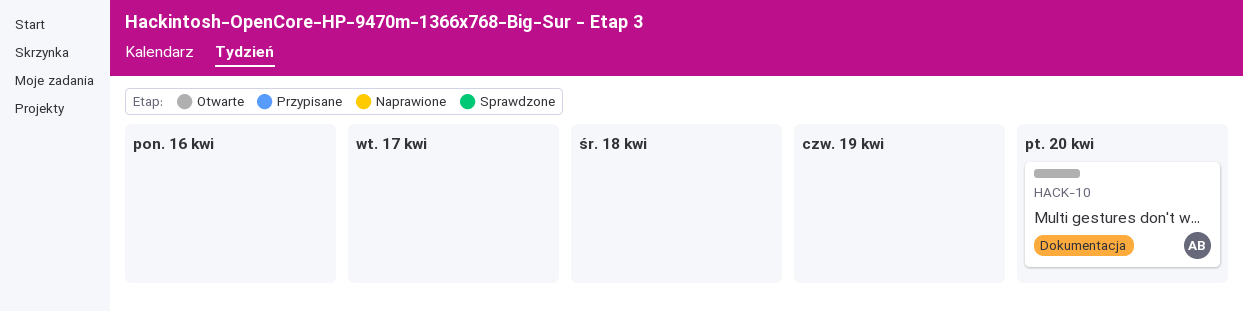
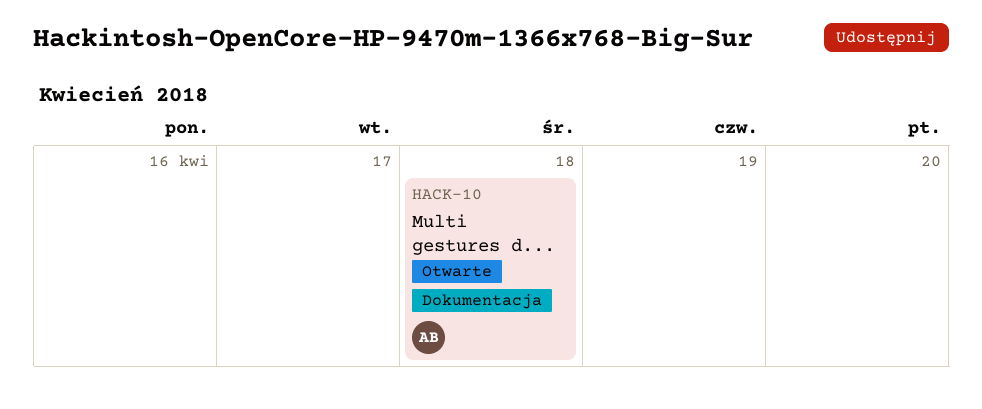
HACK-10, due: Apr 20 -> Apr 18

